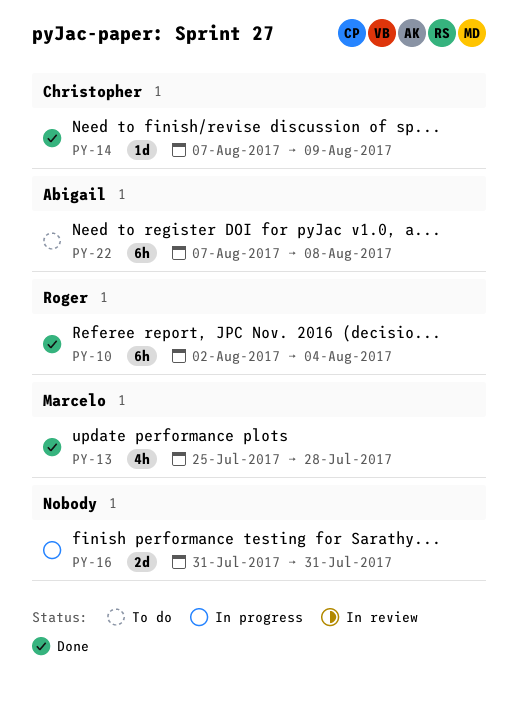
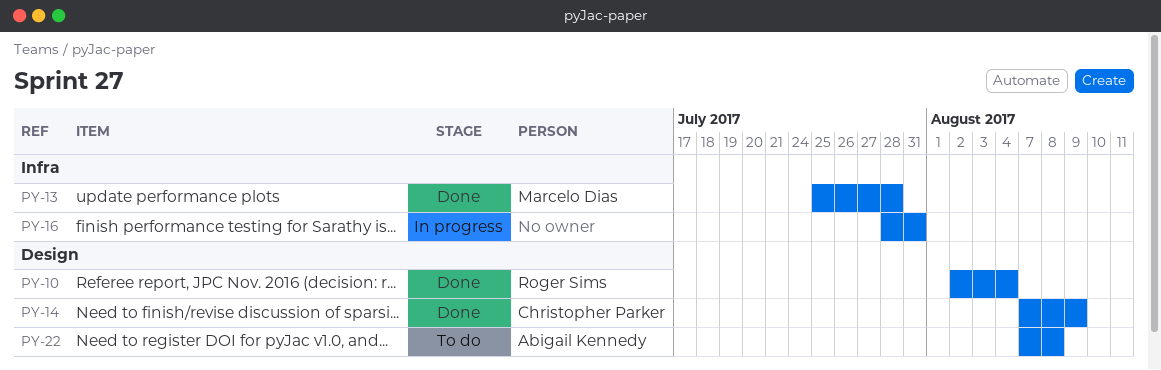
PY-16, start: Jul 31 -> Jul 28

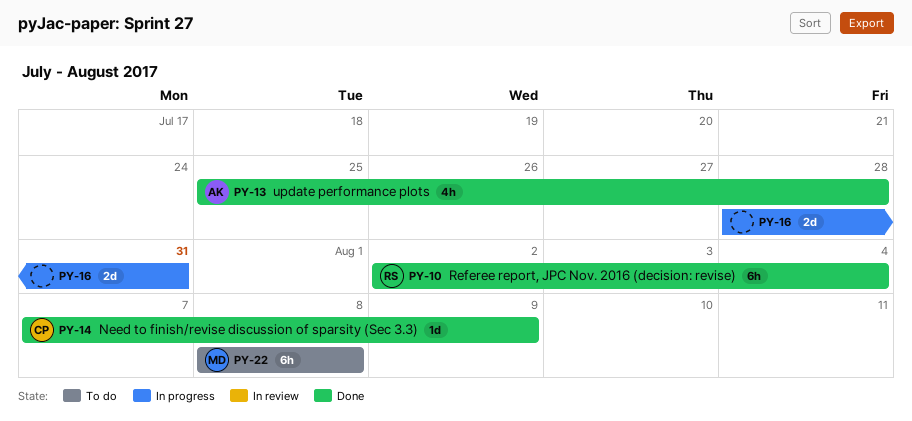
PY-13, owner: Marcelo Dias -> Abigail Kennedy
PY-22, owner: Abigail Kennedy -> Marcelo Dias
PY-22, start: Aug 7 -> Aug 8

